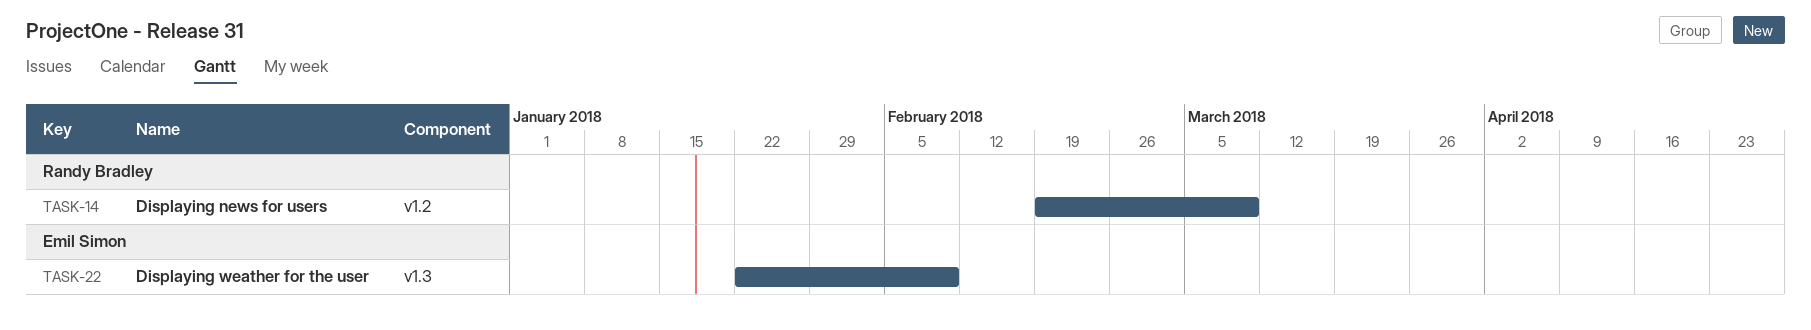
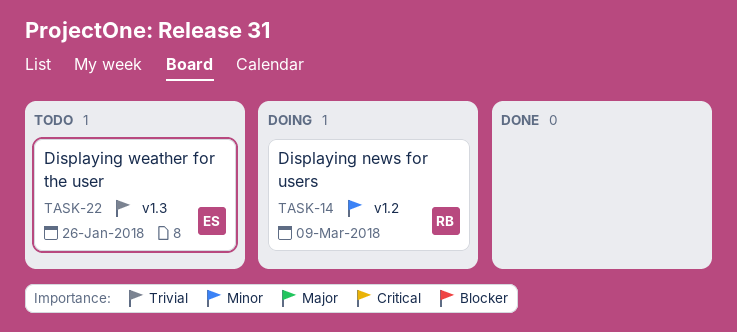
TASK-22, due: Feb 9 -> Jan 26

